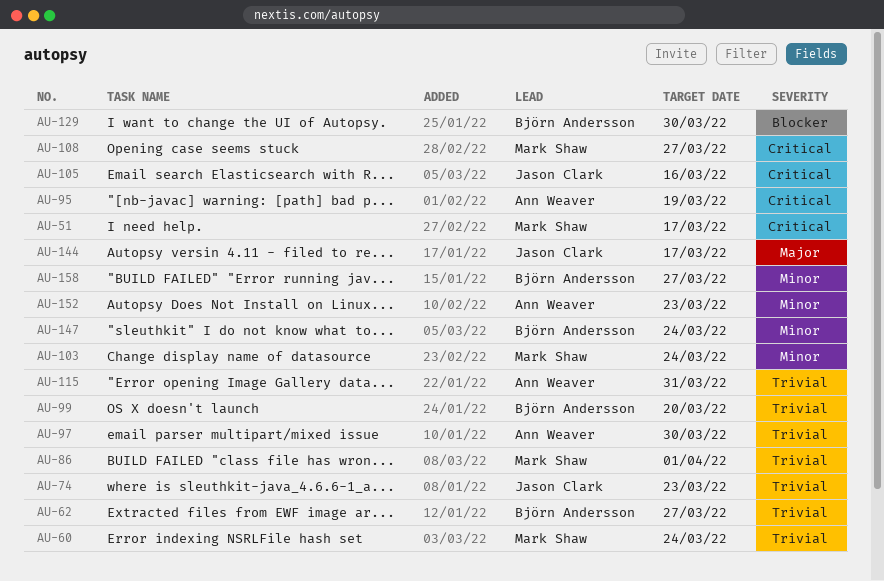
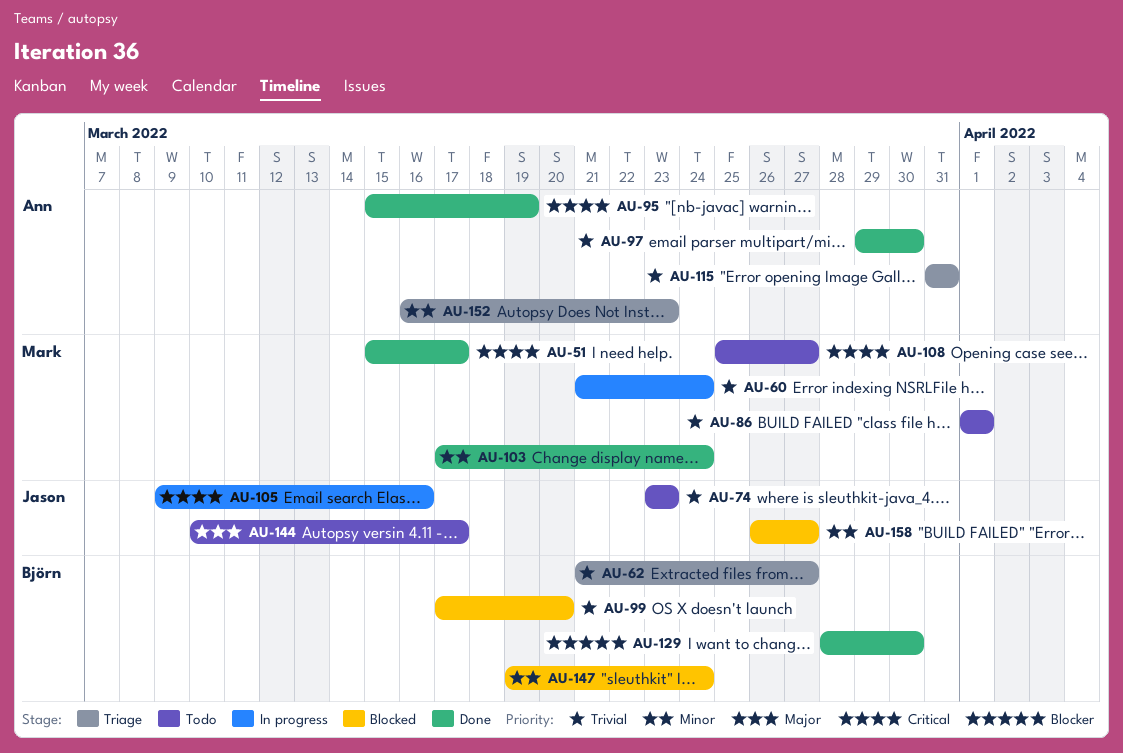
AU-158, owner: Björn Andersson -> Jason Clark

